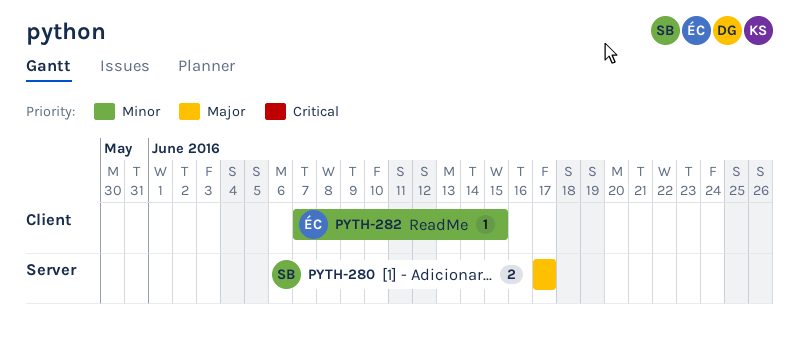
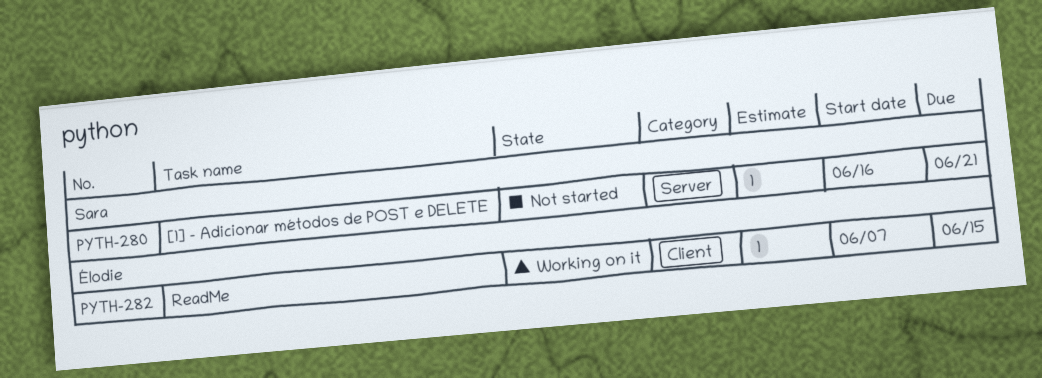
PYTH-280, estimate: 2 -> 1
PYTH-280, start: Jun 17 -> Jun 16
PYTH-280, due: Jun 17 -> Jun 21

